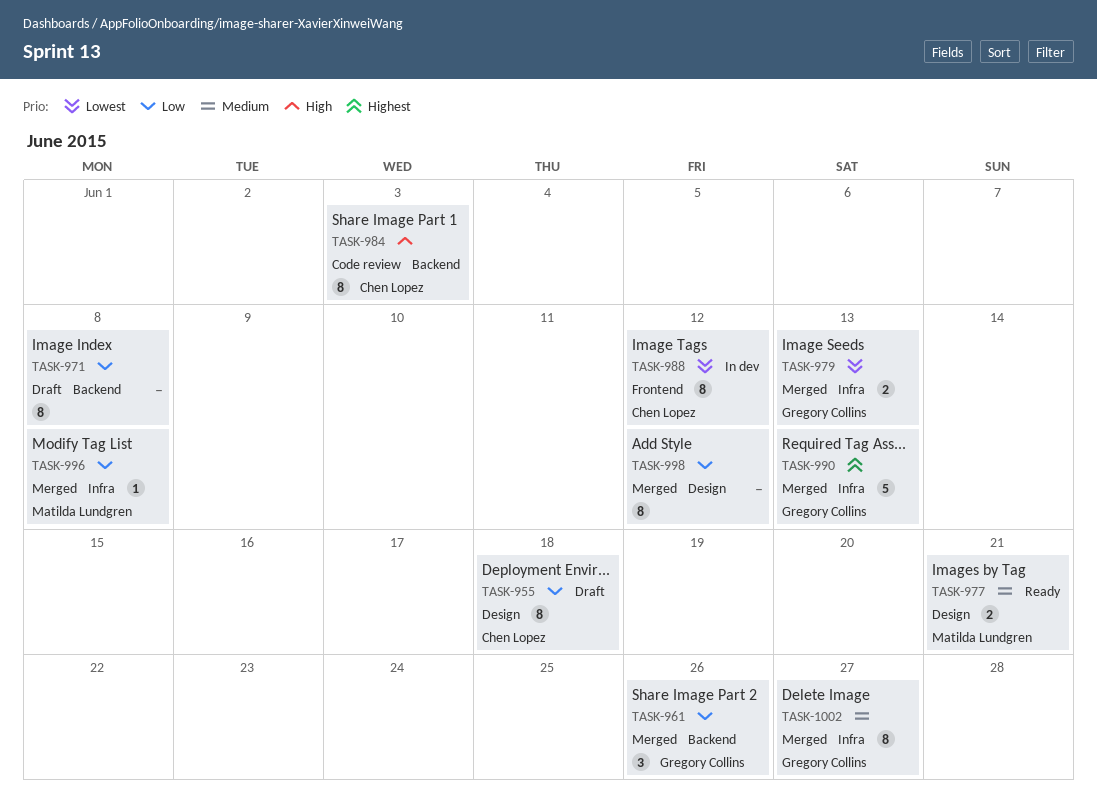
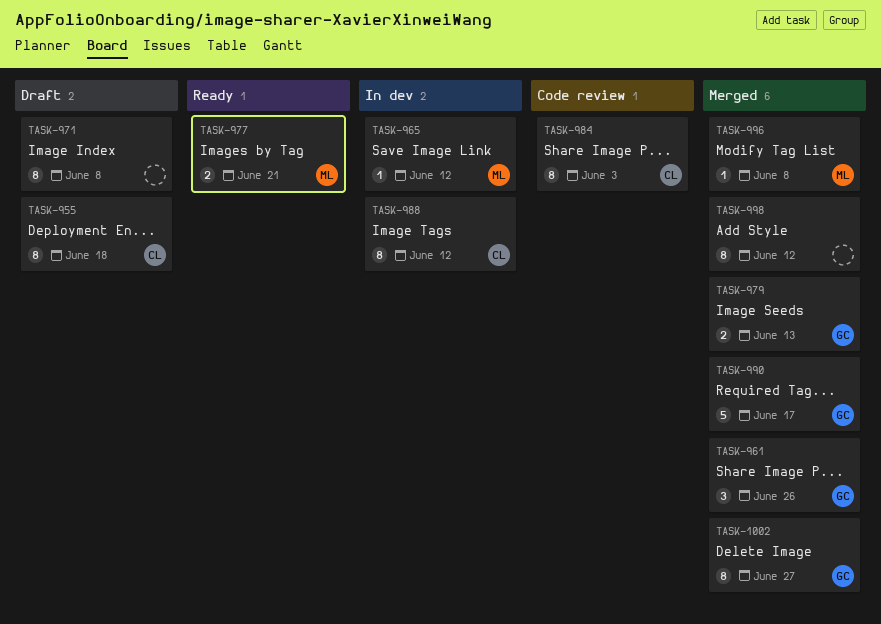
TASK-965: none -> present
TASK-990, due: Jun 13 -> Jun 17

